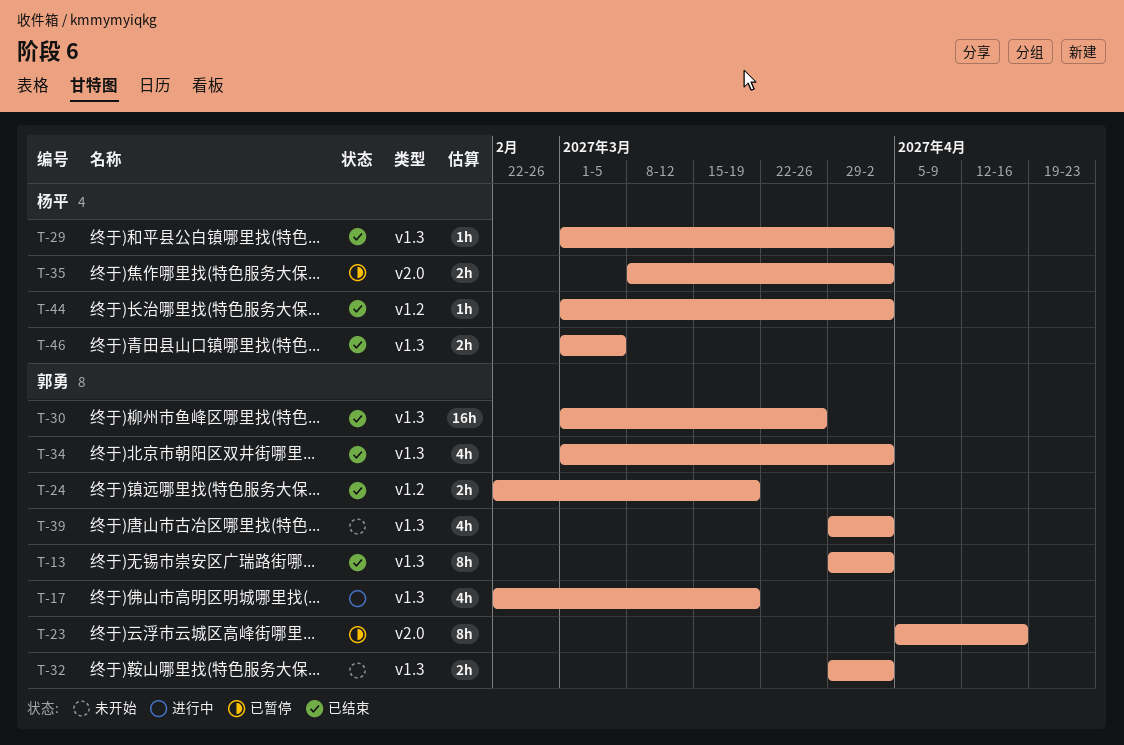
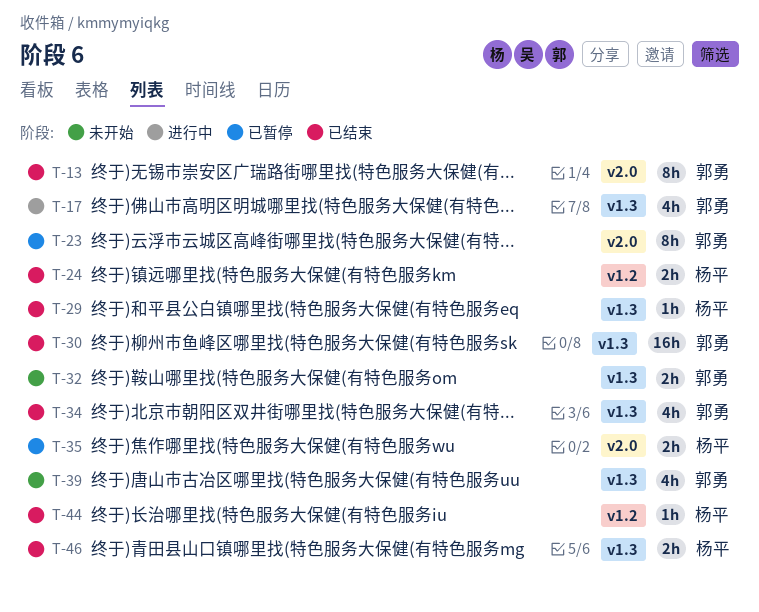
T-13, label: v1.3 -> v2.0
T-24, owner: 郭勇 -> 杨平

